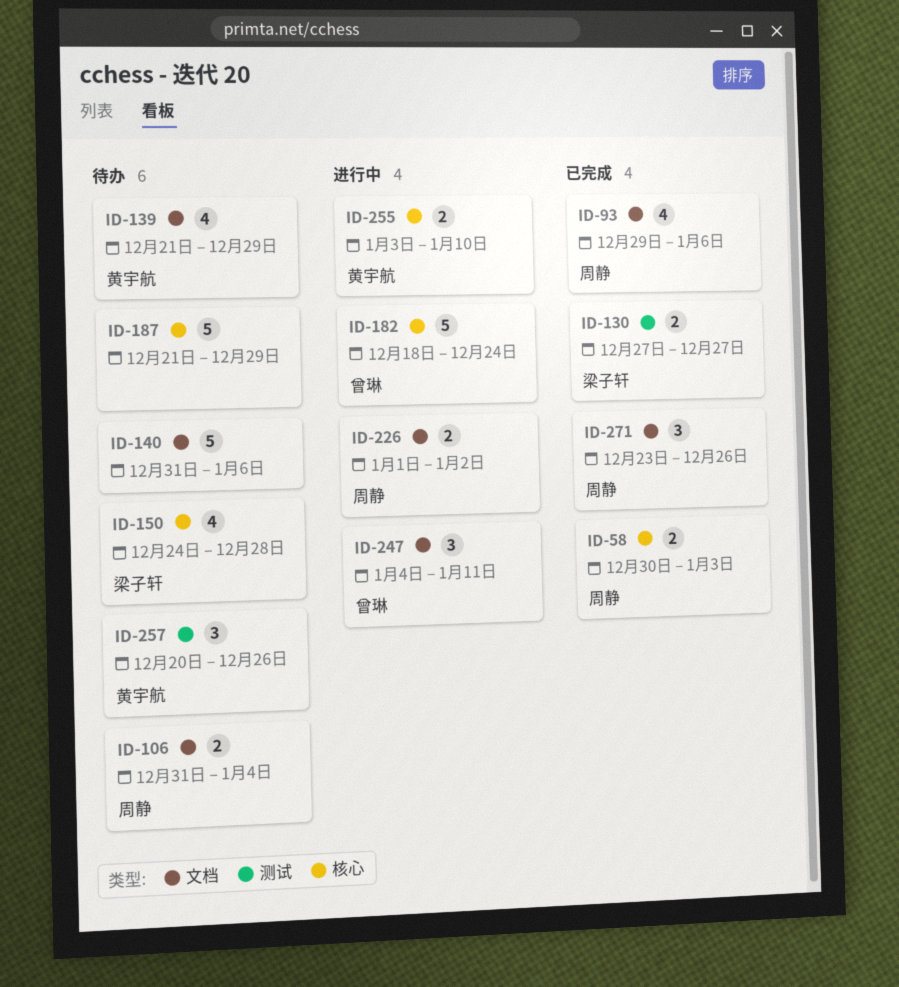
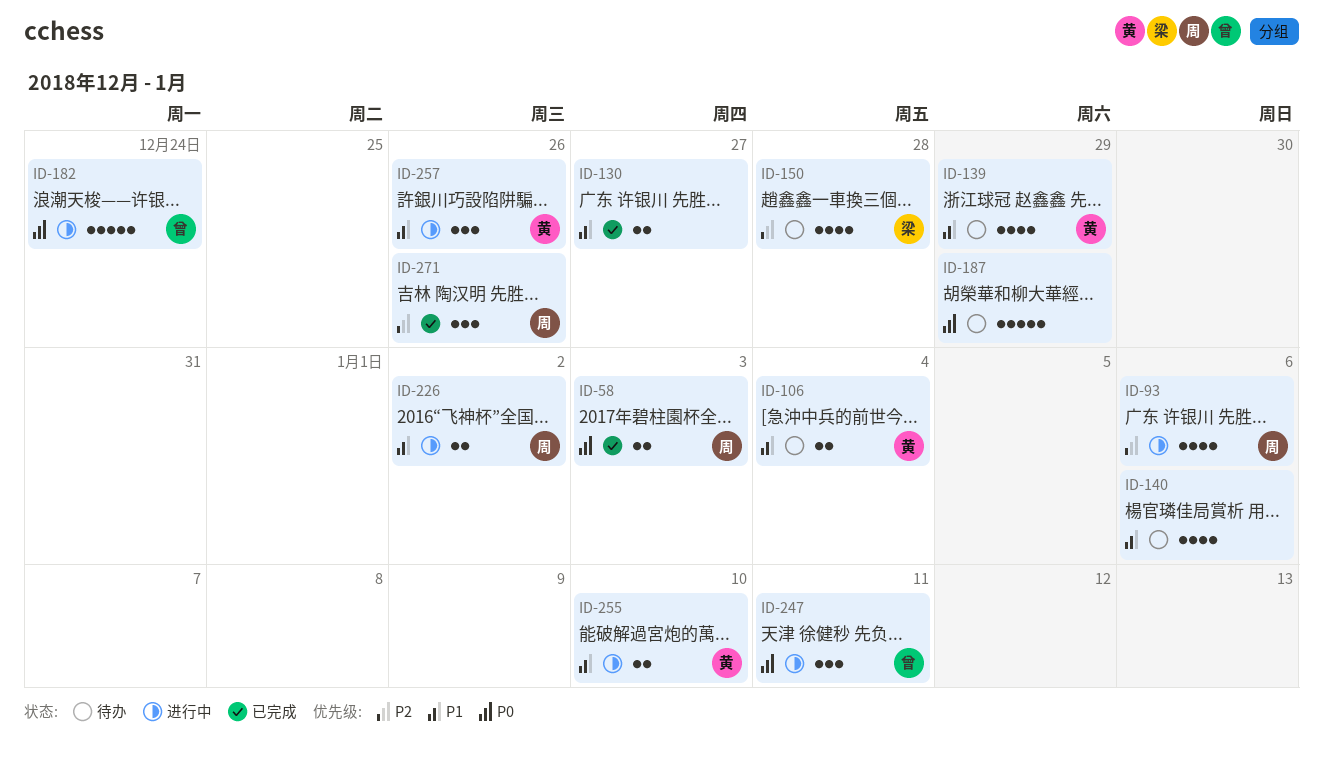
ID-93, status: 已完成 -> 进行中
ID-106, owner: 周静 -> 黄宇航
ID-130, owner: 梁子轩 -> none
ID-140, estimate: 5 -> 4
ID-257, status: 待办 -> 进行中

